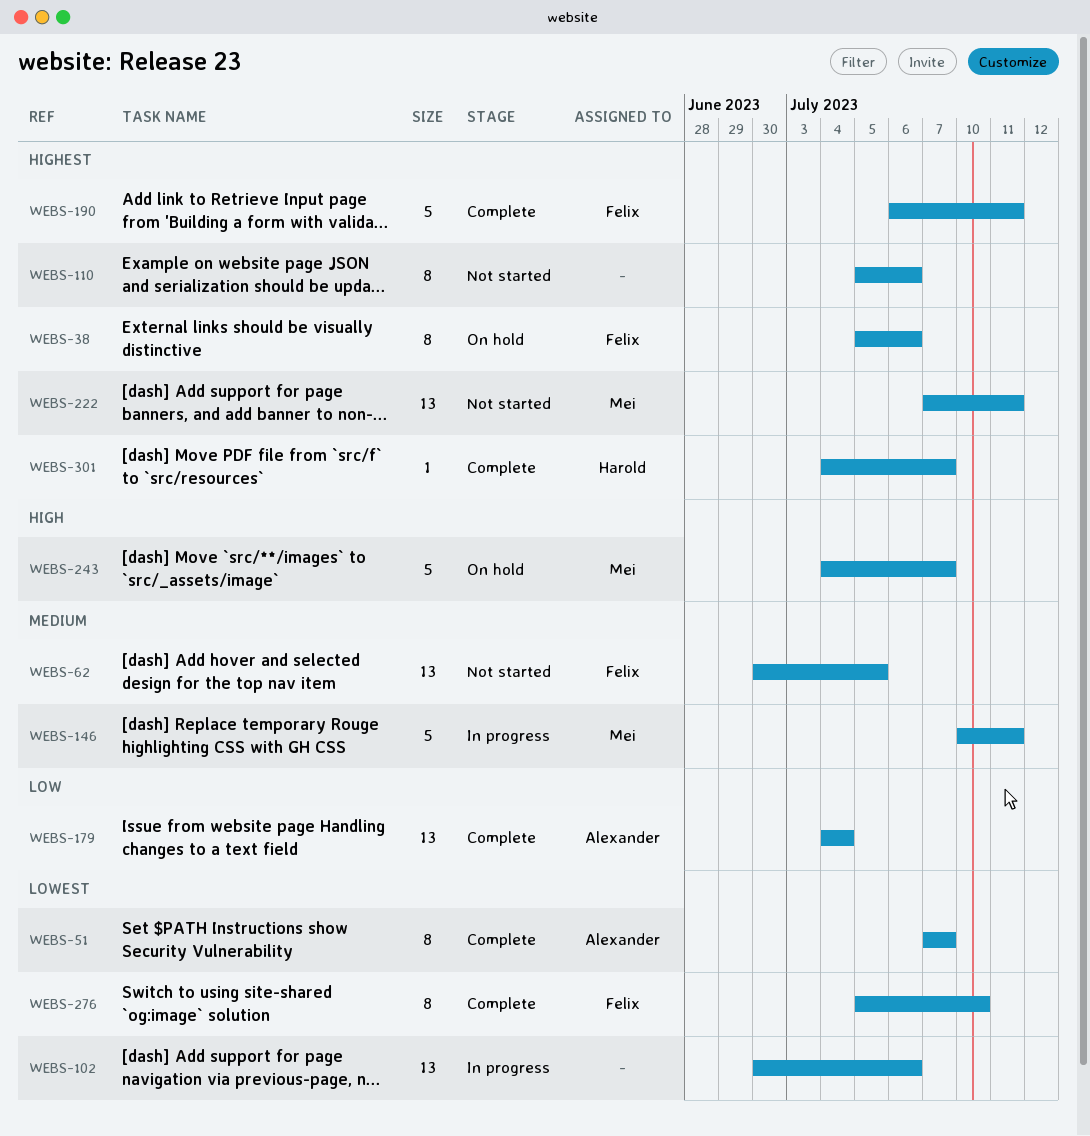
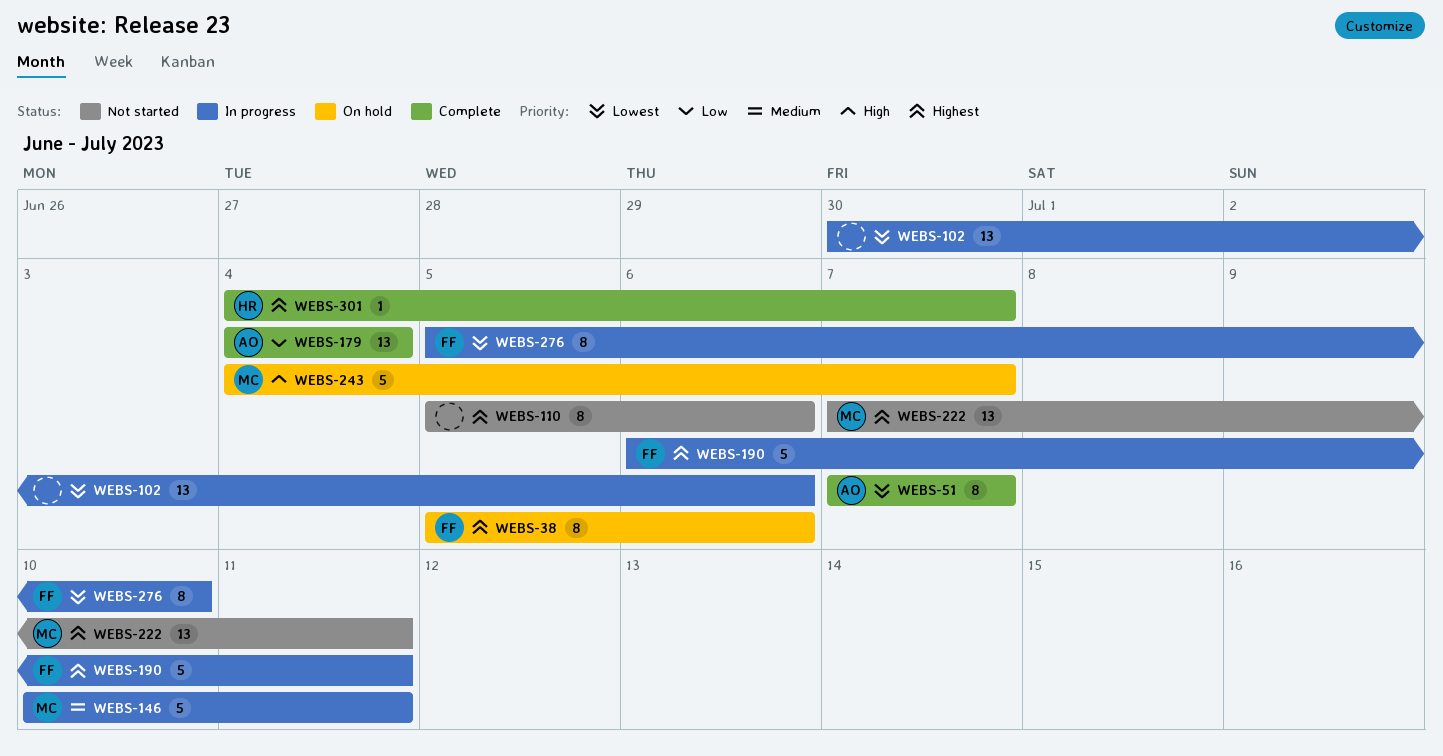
WEBS-62: present -> none
WEBS-190, status: Complete -> In progress
WEBS-276, status: Complete -> In progress

